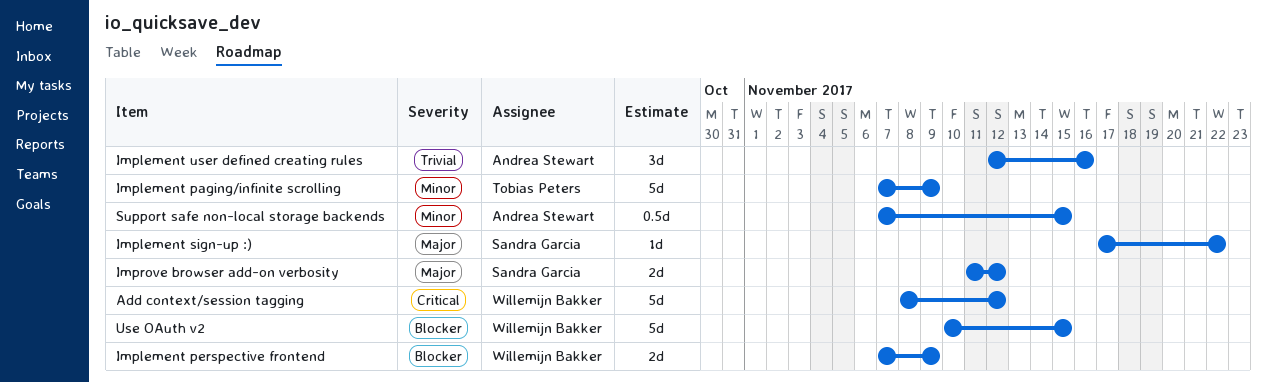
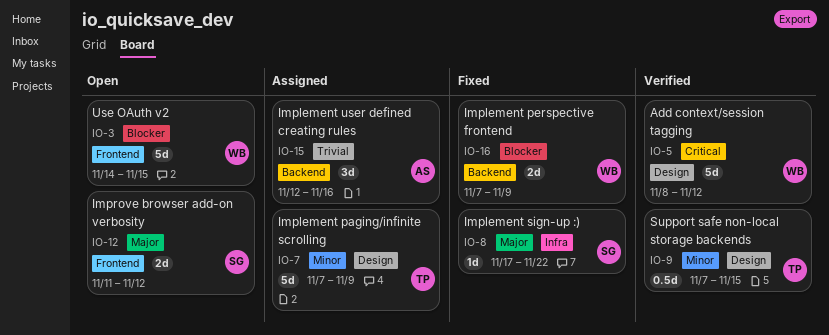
Support safe non-local storage backends, owner: Andrea Stewart -> Tobias Peters
Use OAuth v2, start: Nov 10 -> Nov 14

